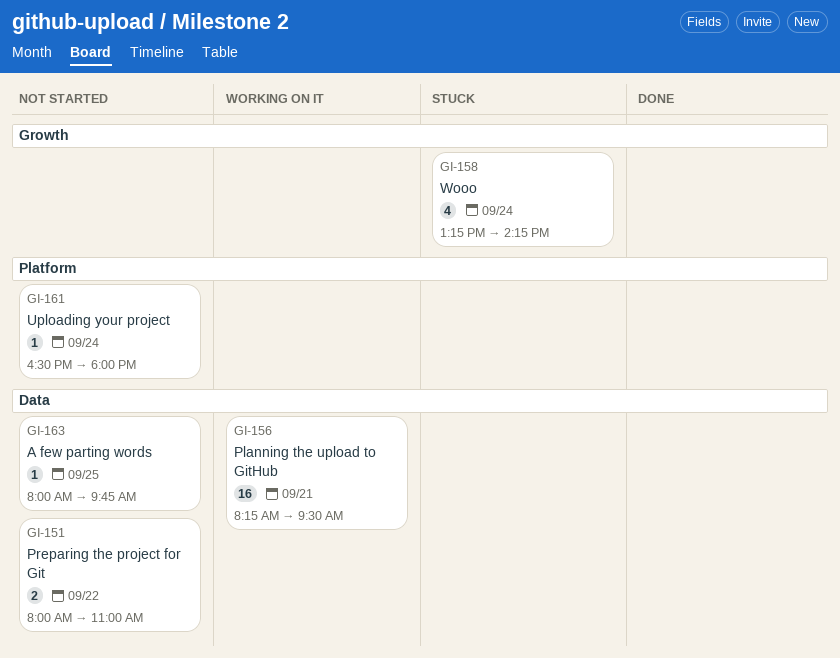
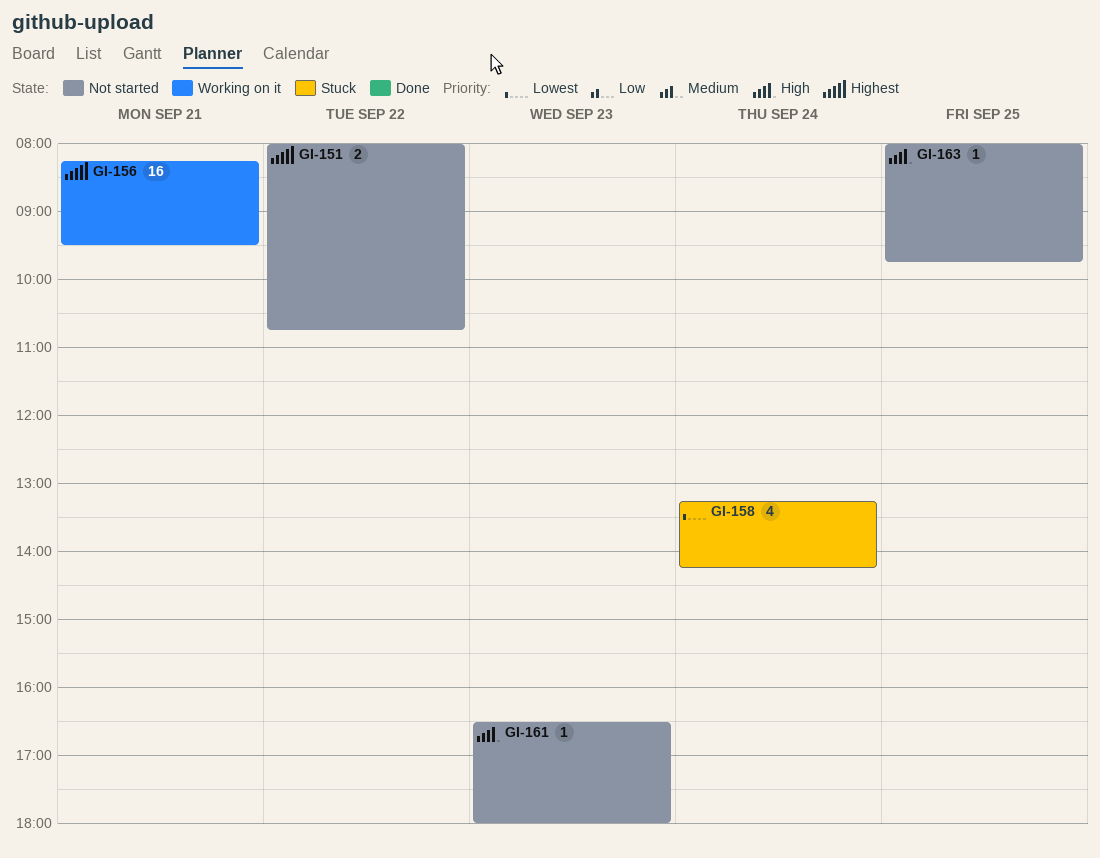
GI-151, ends: 11:00 -> 10:45
GI-161, day: Sep 24 -> Sep 23

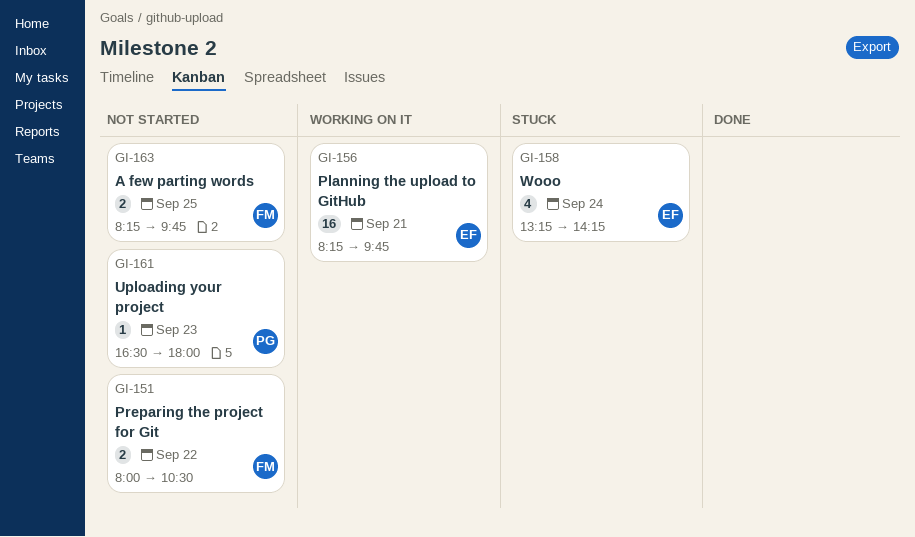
GI-151, ends: 10:45 -> 10:30
GI-156, ends: 09:30 -> 09:45
GI-163, estimate: 1 -> 2
GI-163, begins: 08:00 -> 08:15

